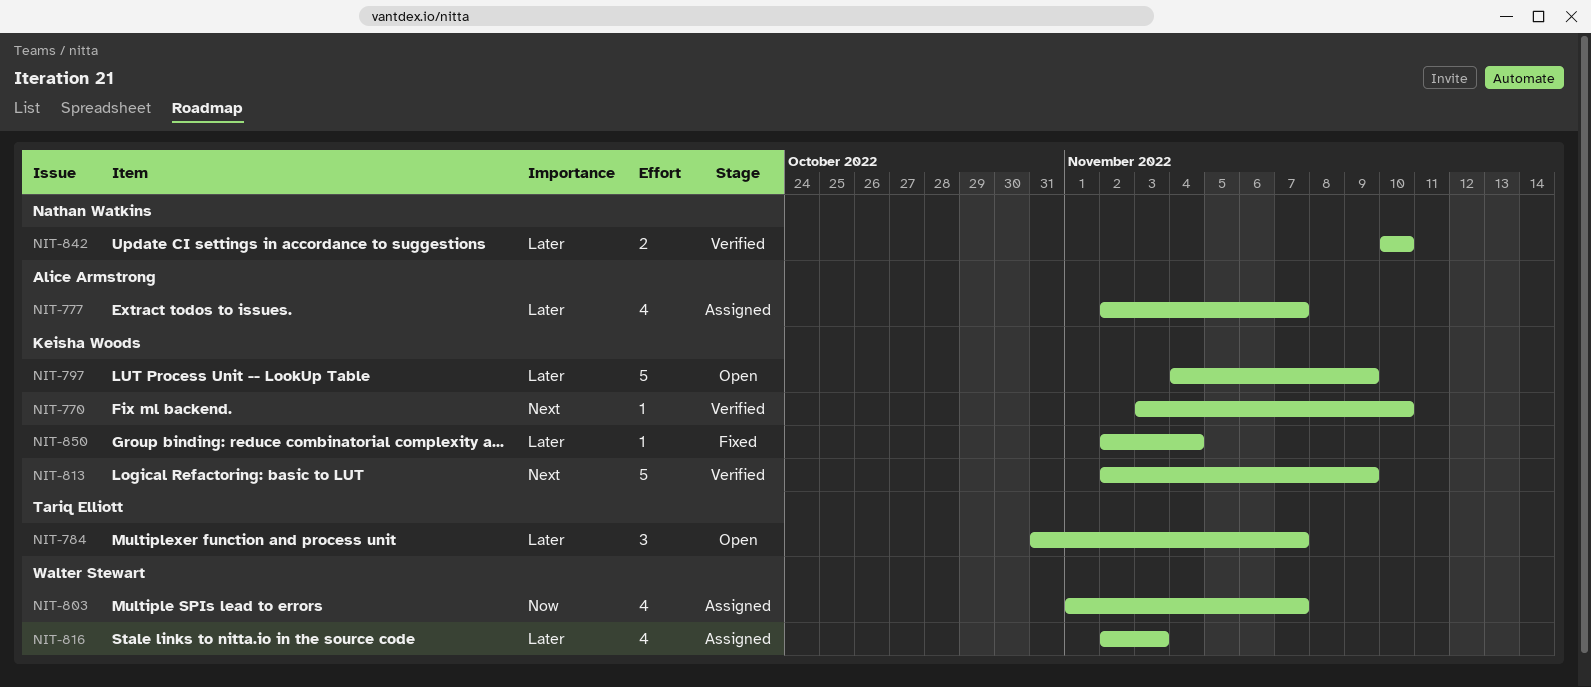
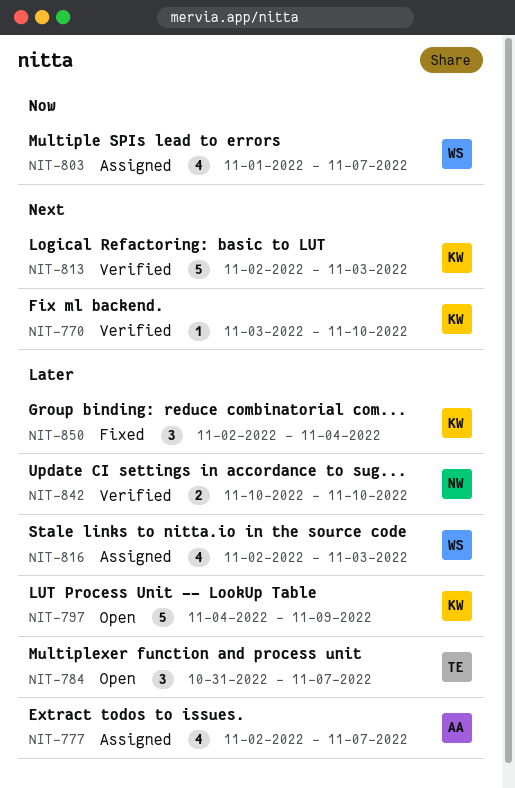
NIT-813, due: Nov 9 -> Nov 3
NIT-850, estimate: 1 -> 3

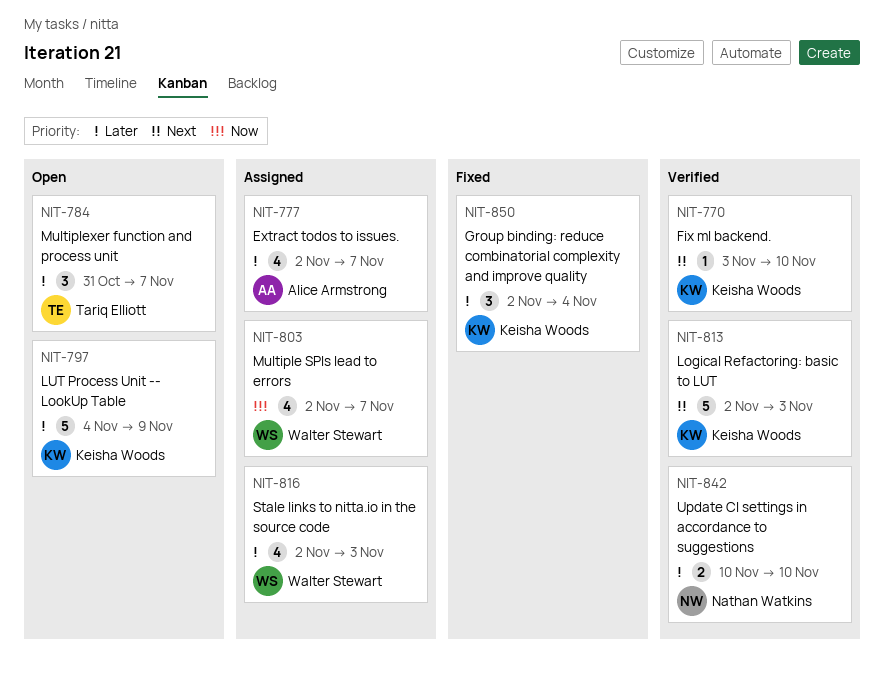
NIT-803, start: Nov 1 -> Nov 2

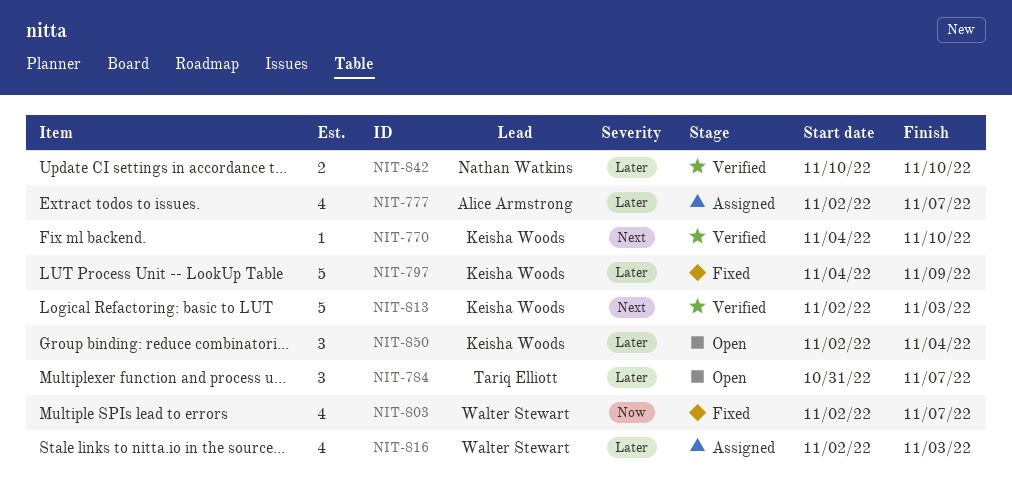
NIT-770, start: Nov 3 -> Nov 4
NIT-797, status: Open -> Fixed
NIT-803, status: Assigned -> Fixed
NIT-850, status: Fixed -> Open

